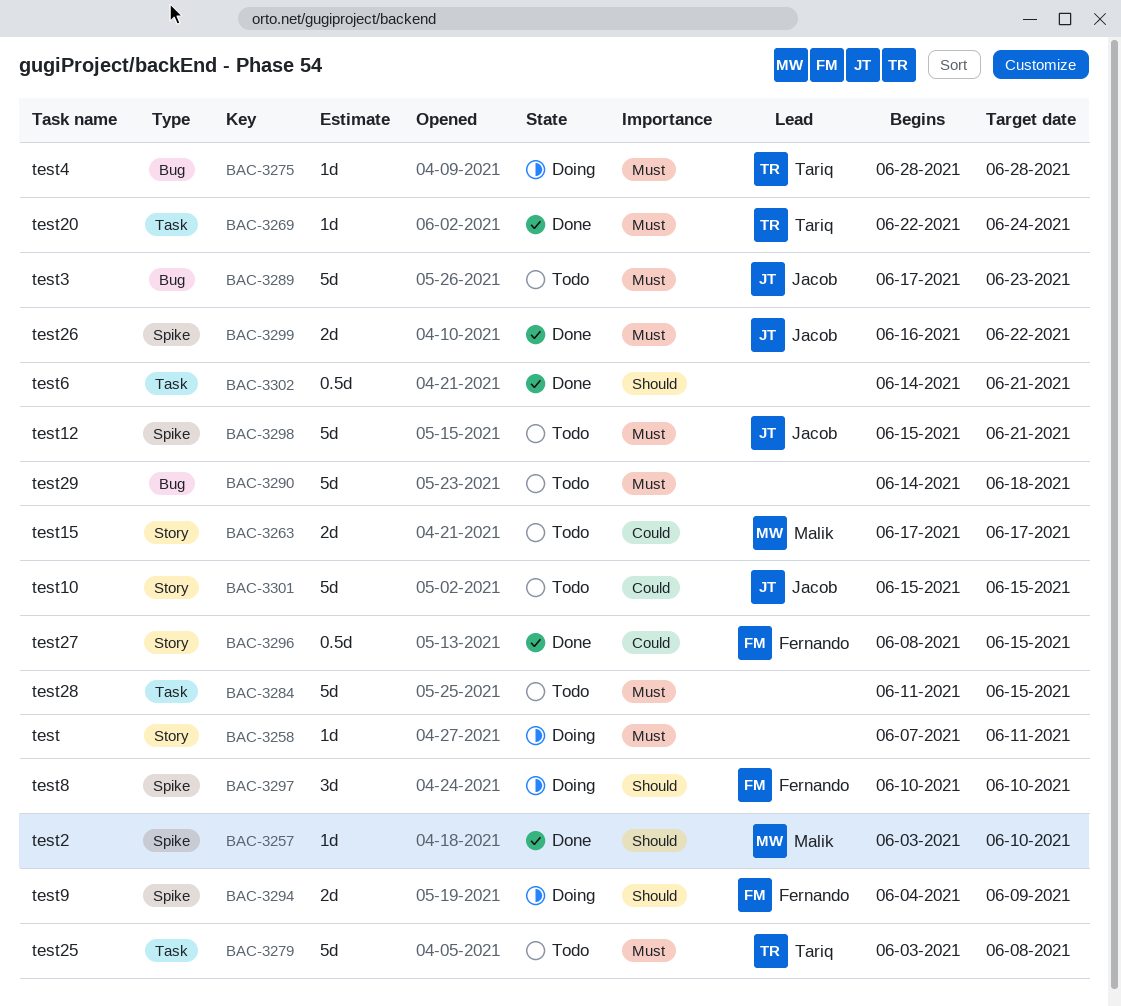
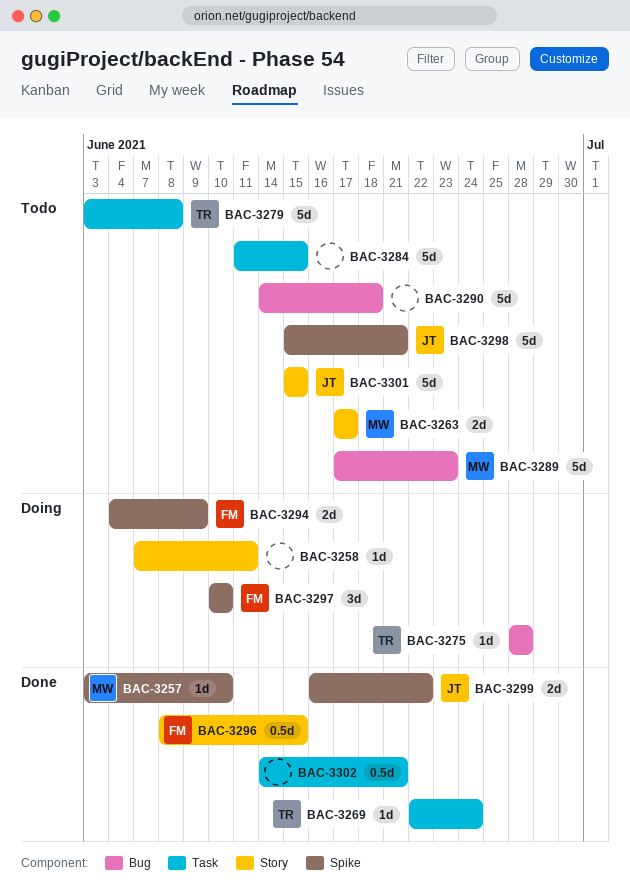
BAC-3289, owner: Jacob -> Malik

